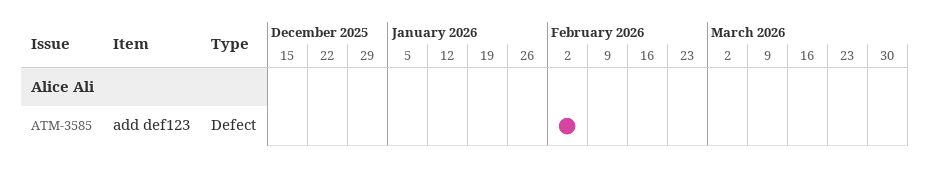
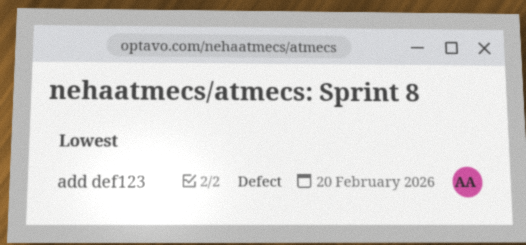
add def123, due: Feb 6 -> Feb 20

